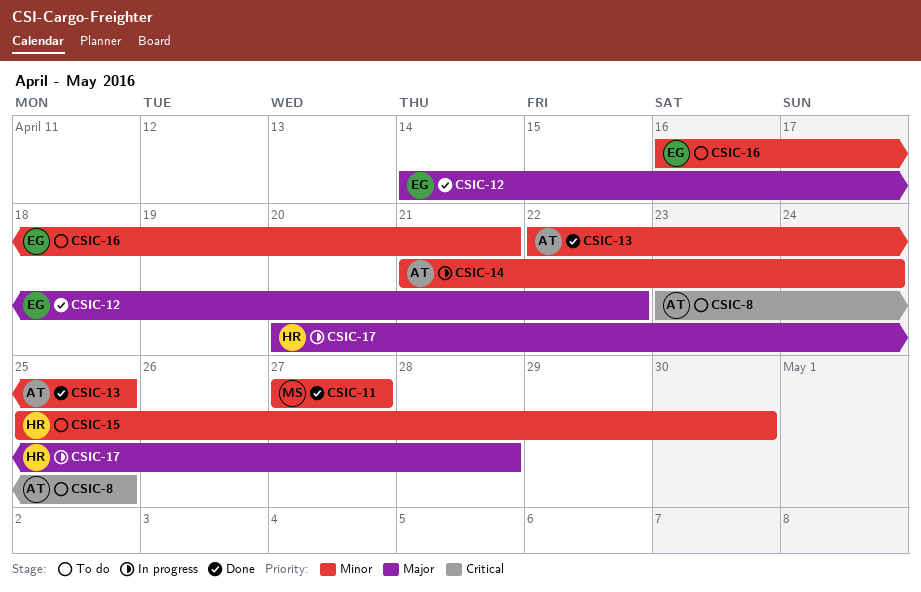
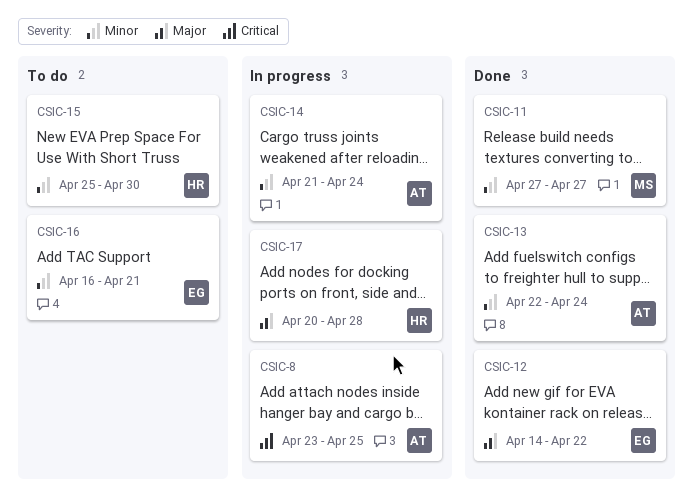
CSIC-8, status: To do -> In progress
CSIC-13, due: Apr 25 -> Apr 24

